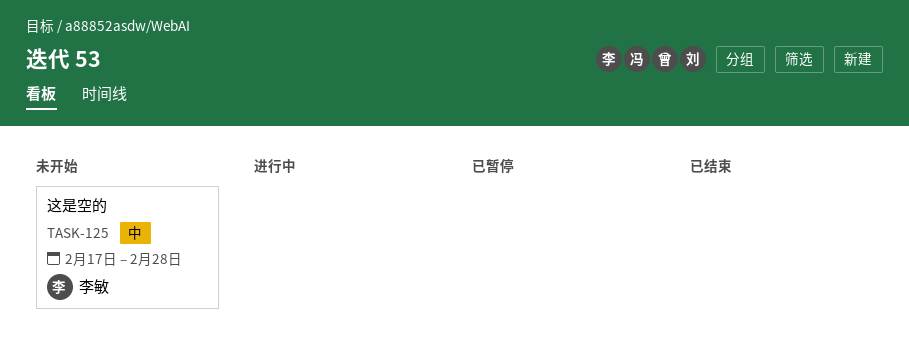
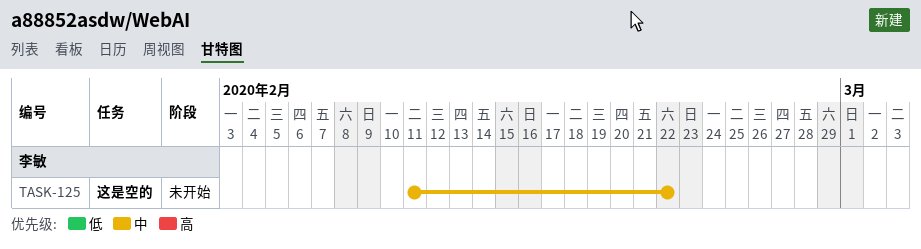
TASK-125, start: Feb 17 -> Feb 11
TASK-125, due: Feb 28 -> Feb 22

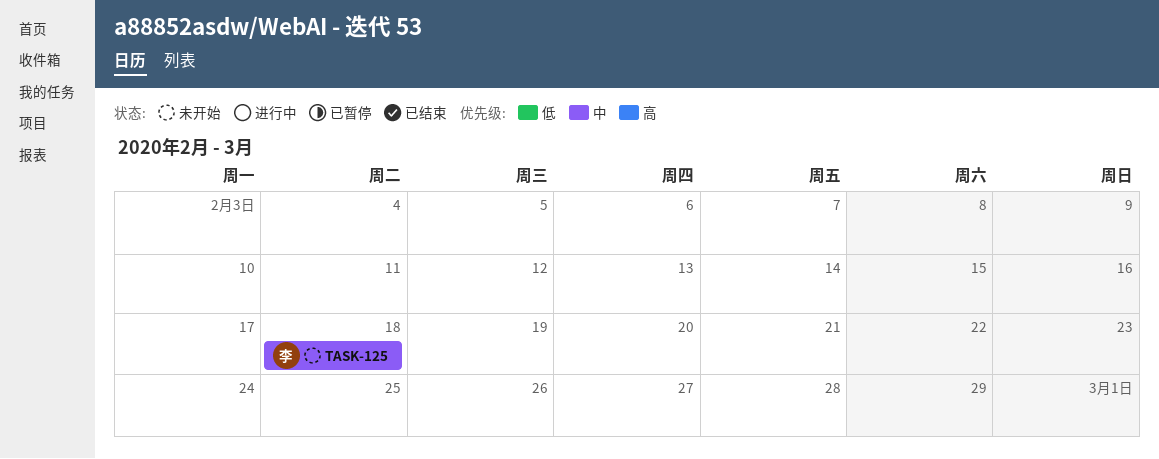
TASK-125, start: Feb 11 -> Feb 18
TASK-125, due: Feb 22 -> Feb 18

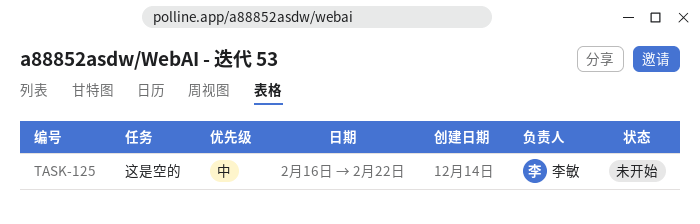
TASK-125, start: Feb 18 -> Feb 16
TASK-125, due: Feb 18 -> Feb 22

